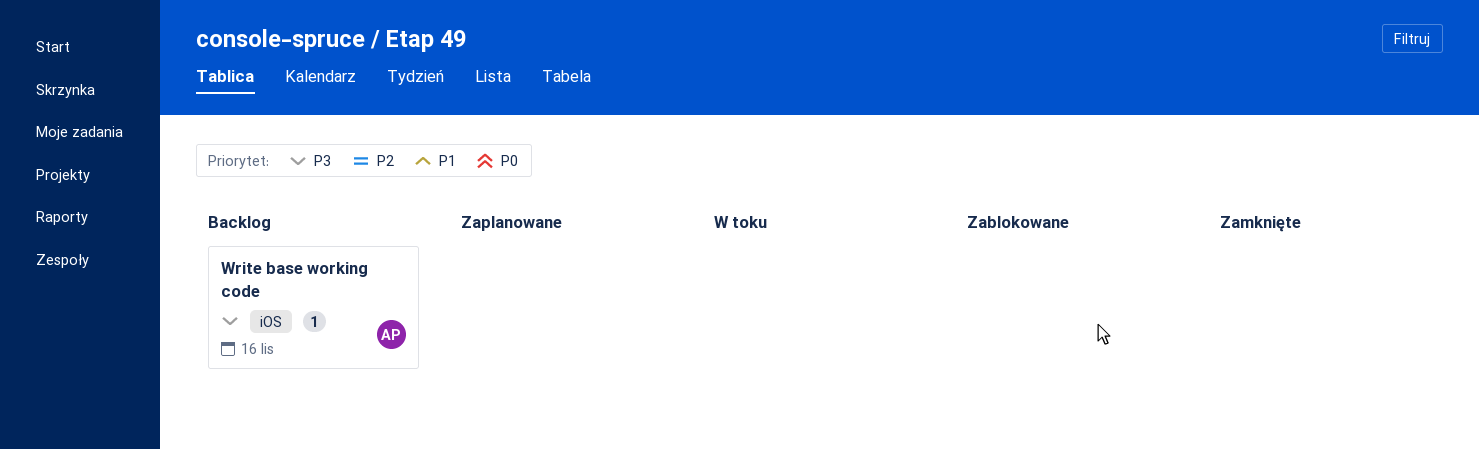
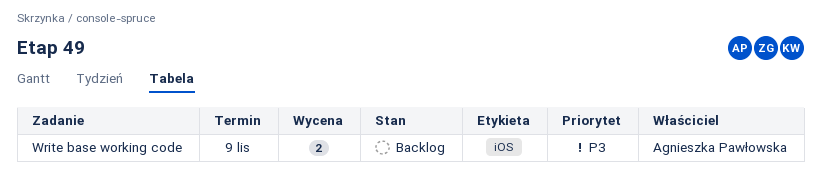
Write base working code, estimate: 1 -> 2
Write base working code, due: Nov 16 -> Nov 9

